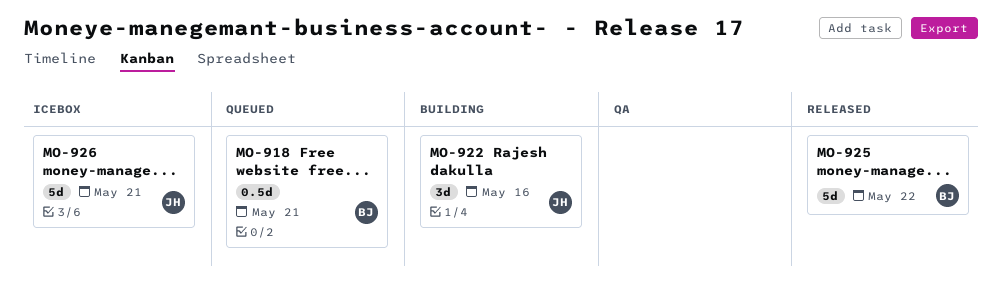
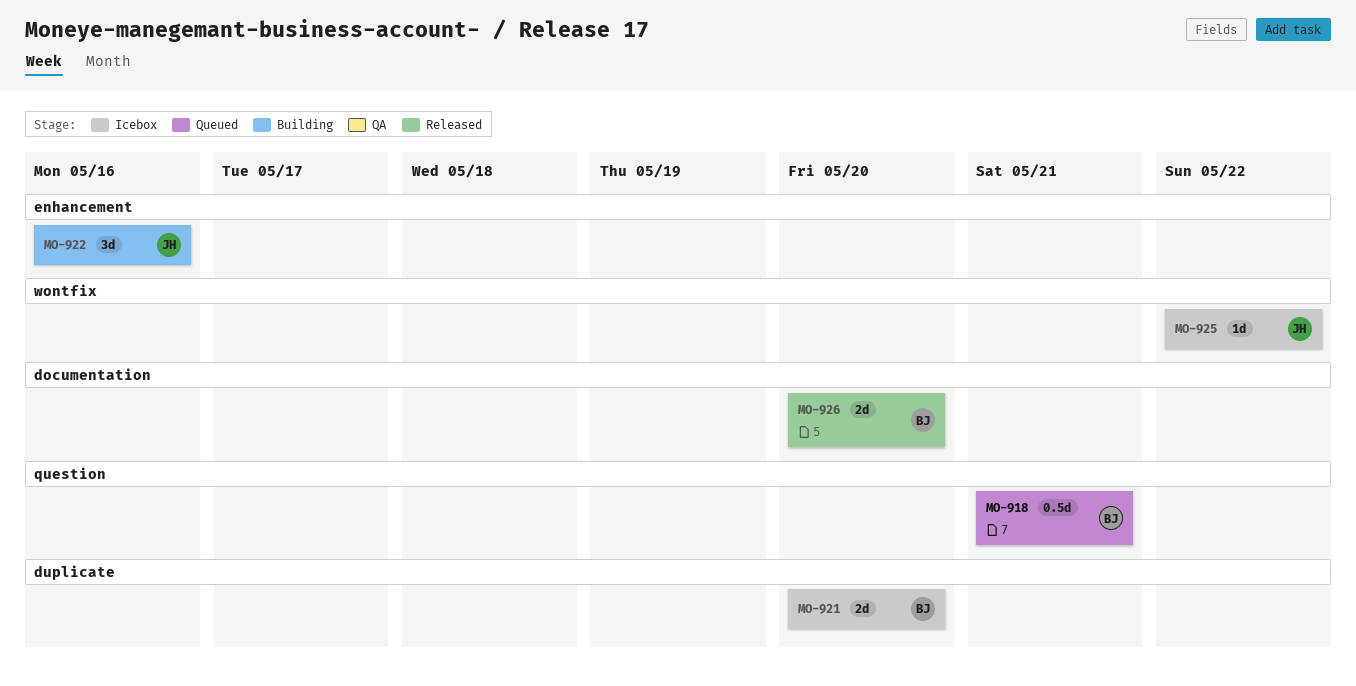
MO-921: none -> present
MO-925, status: Released -> Icebox
MO-925, owner: BJ -> JH
MO-925, estimate: 5d -> 1d
MO-926, status: Icebox -> Released
MO-926, owner: JH -> BJ
MO-926, estimate: 5d -> 2d
MO-926, due: May 21 -> May 20

